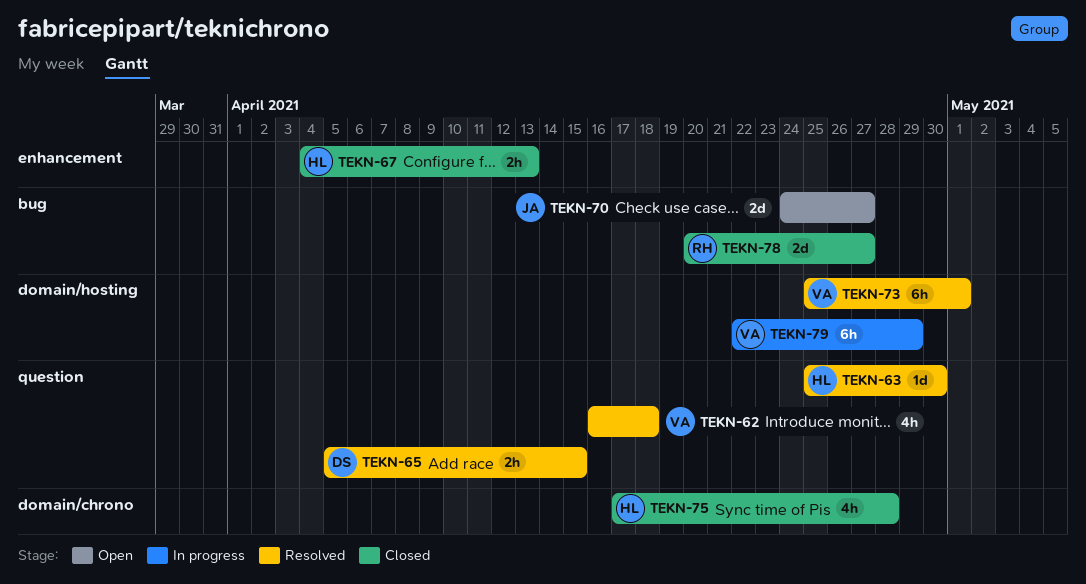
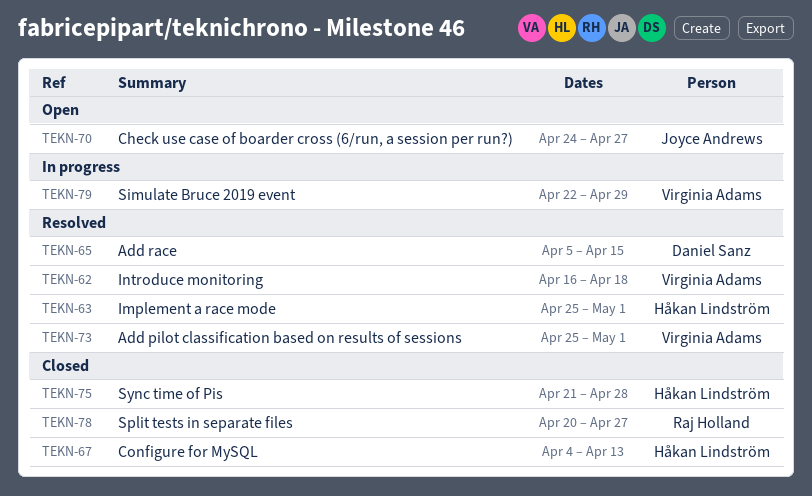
TEKN-63, due: Apr 30 -> May 1
TEKN-75, start: Apr 17 -> Apr 21

